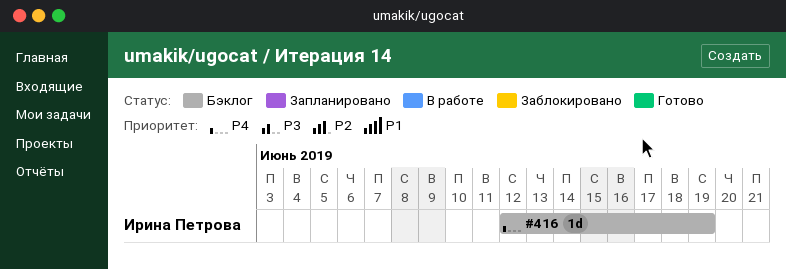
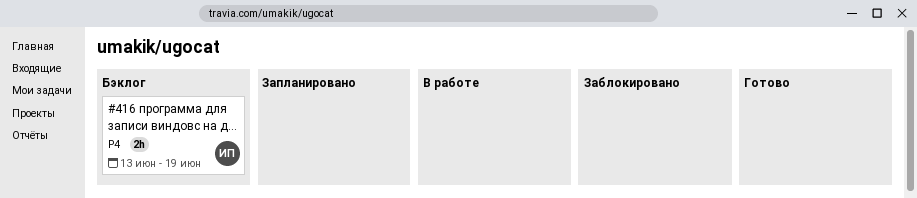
#416, estimate: 1d -> 2h
#416, start: Jun 12 -> Jun 13

